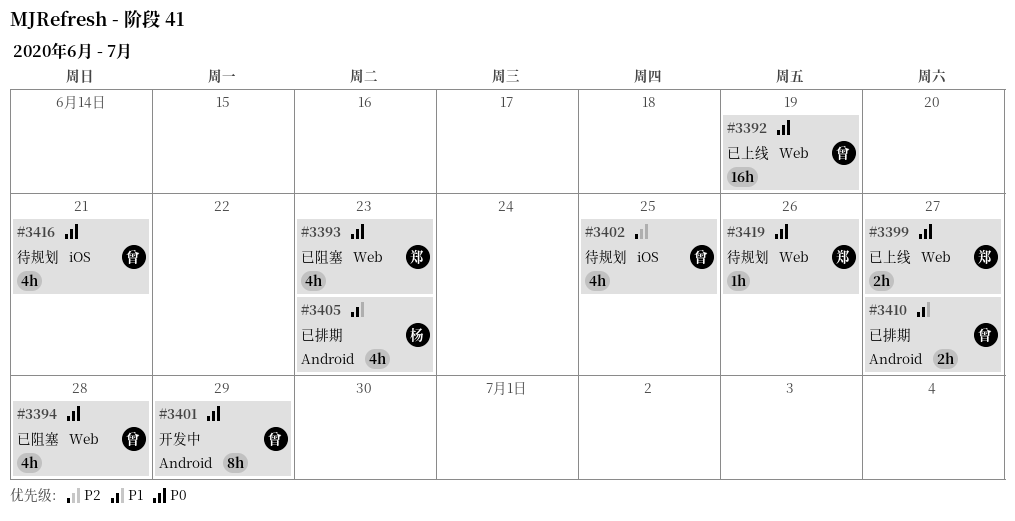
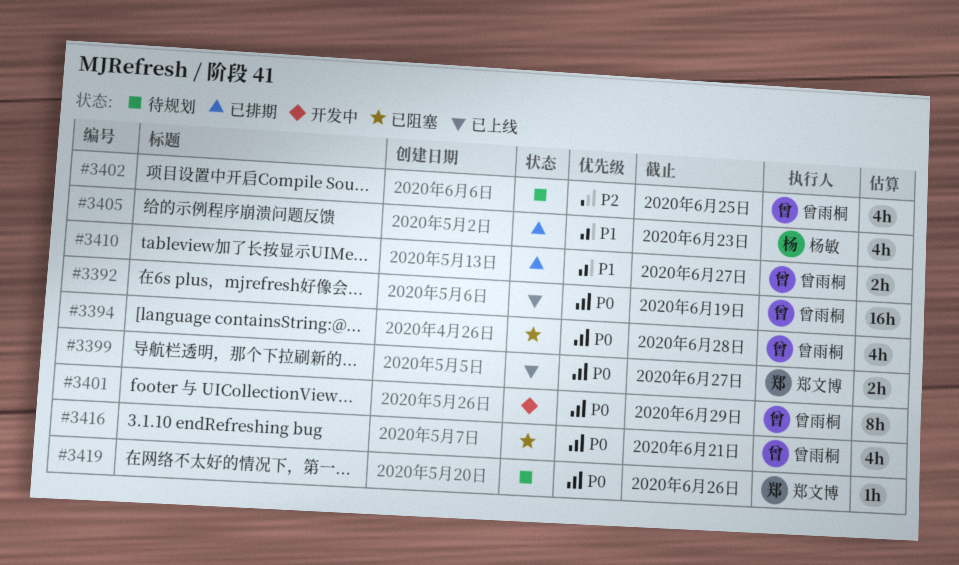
#3393: present -> none
#3416, status: 待规划 -> 已阻塞

